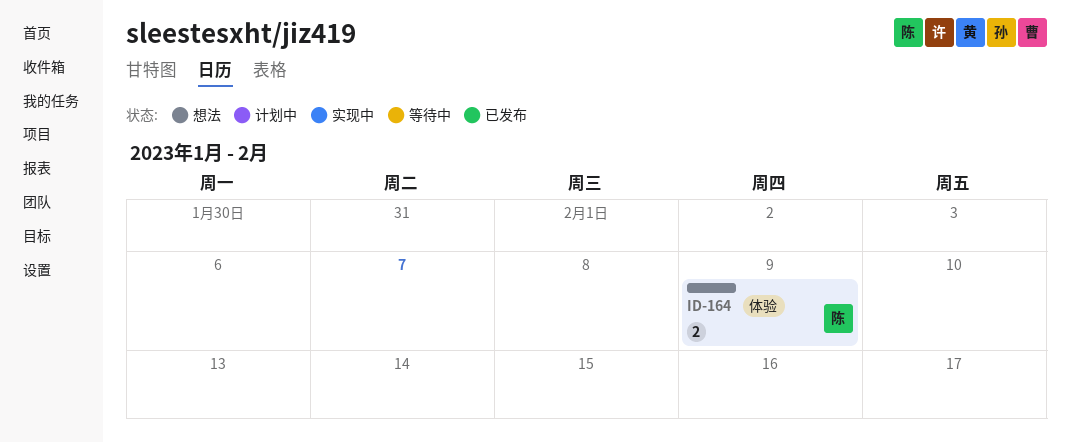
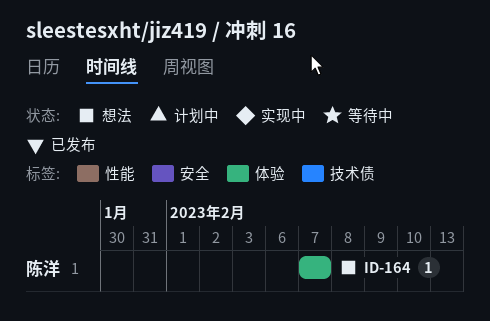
ID-164, estimate: 2 -> 1
ID-164, due: Feb 9 -> Feb 7

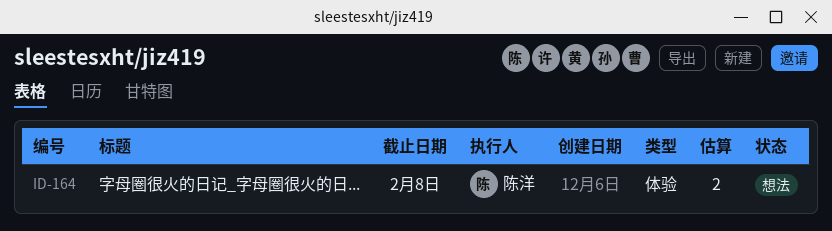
ID-164, estimate: 1 -> 2
ID-164, due: Feb 7 -> Feb 8

